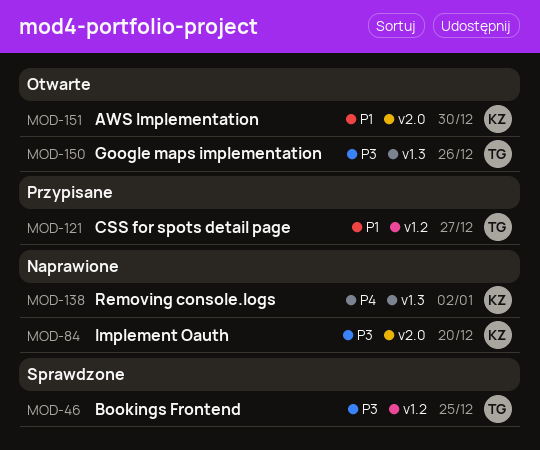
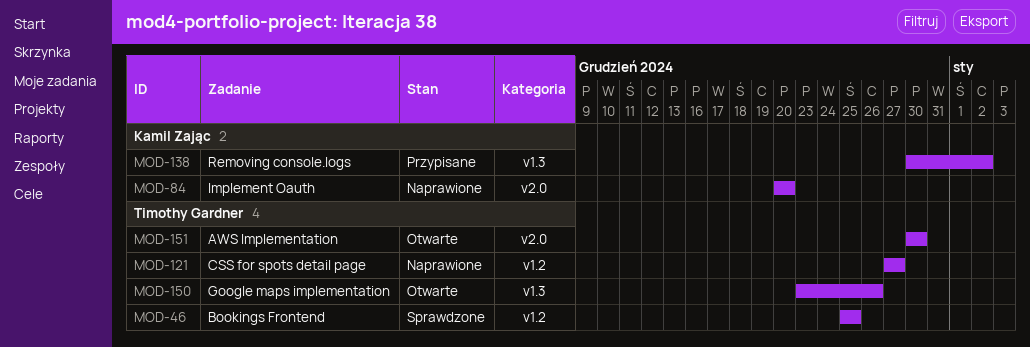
MOD-121, status: Przypisane -> Naprawione
MOD-138, status: Naprawione -> Przypisane
MOD-151, owner: Kamil Zając -> Timothy Gardner

